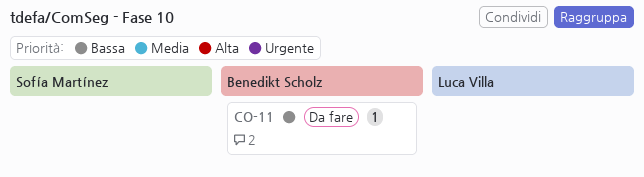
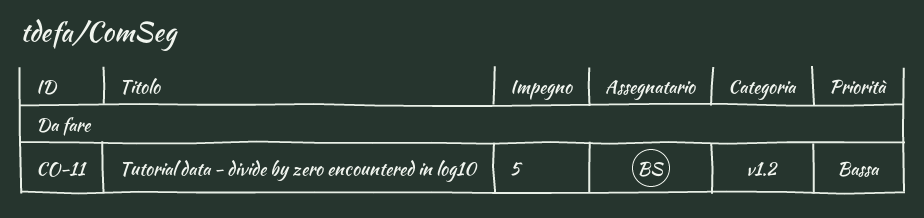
CO-11, estimate: 1 -> 5

